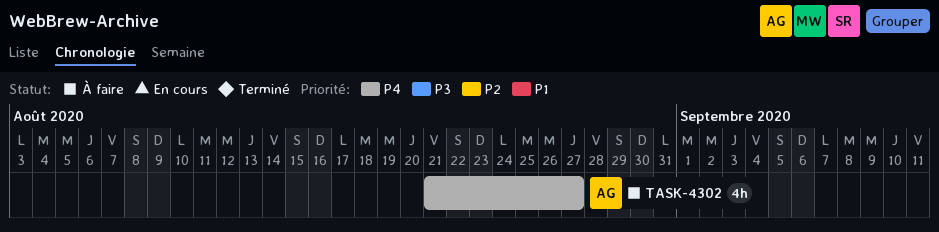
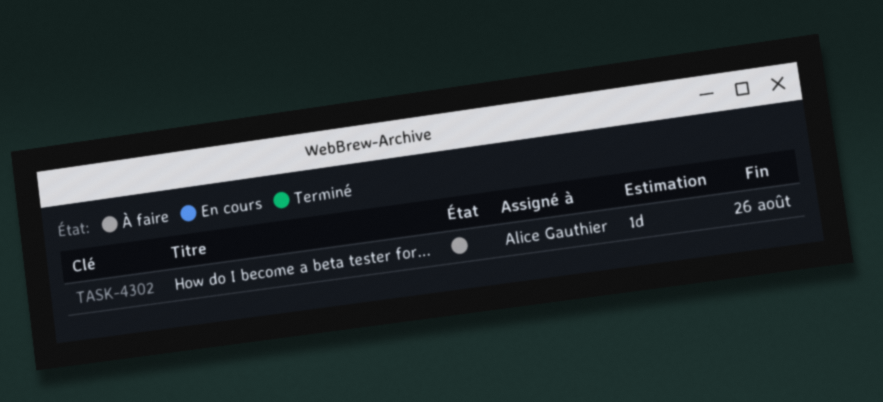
TASK-4302, estimate: 4h -> 1d
TASK-4302, due: Aug 27 -> Aug 26

